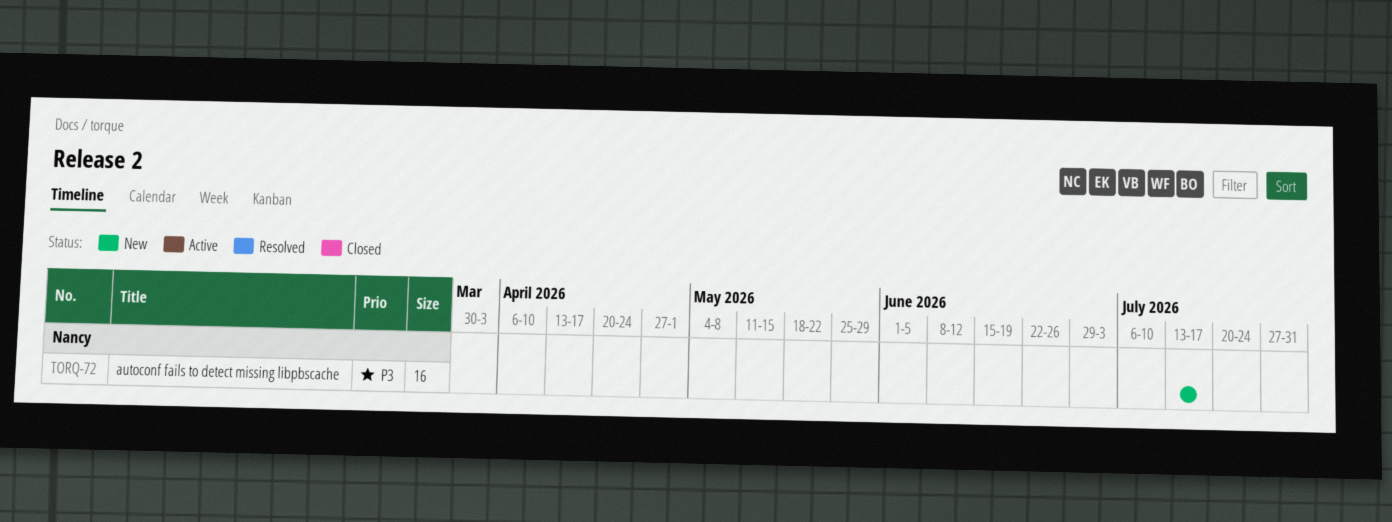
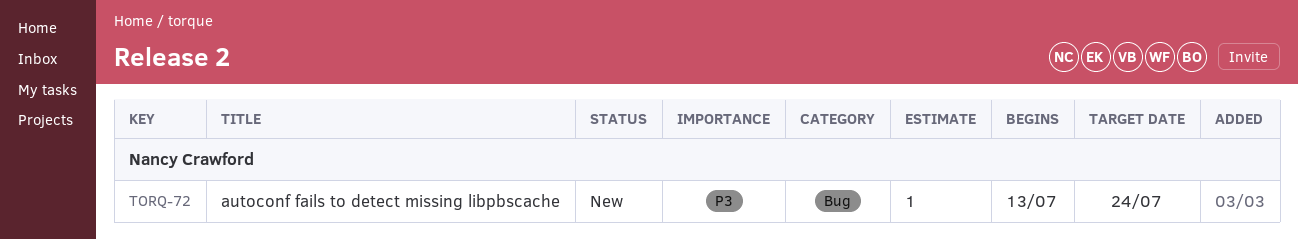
TORQ-72, estimate: 16 -> 1
TORQ-72, due: Jul 17 -> Jul 24

